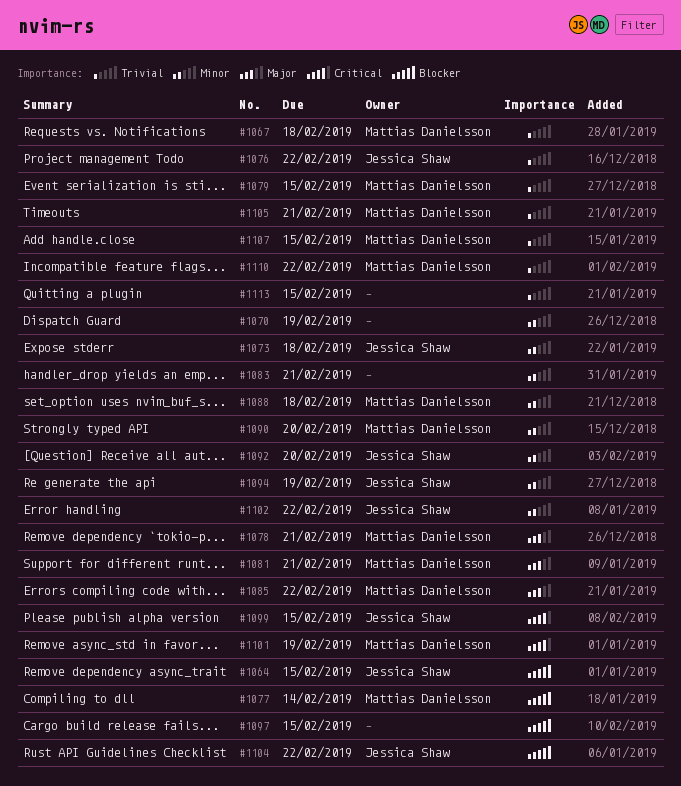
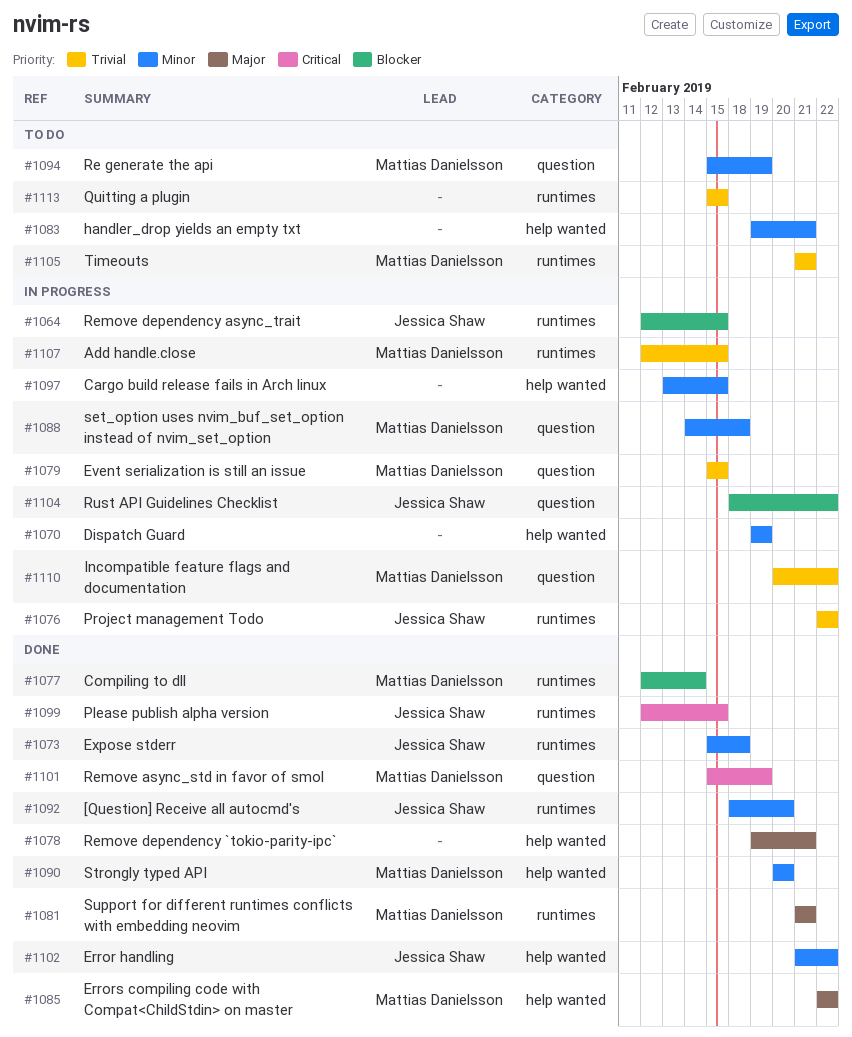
#1067: present -> none
#1078, owner: Mattias Danielsson -> none
#1094, owner: Jessica Shaw -> Mattias Danielsson
#1097, priority: Blocker -> Minor

